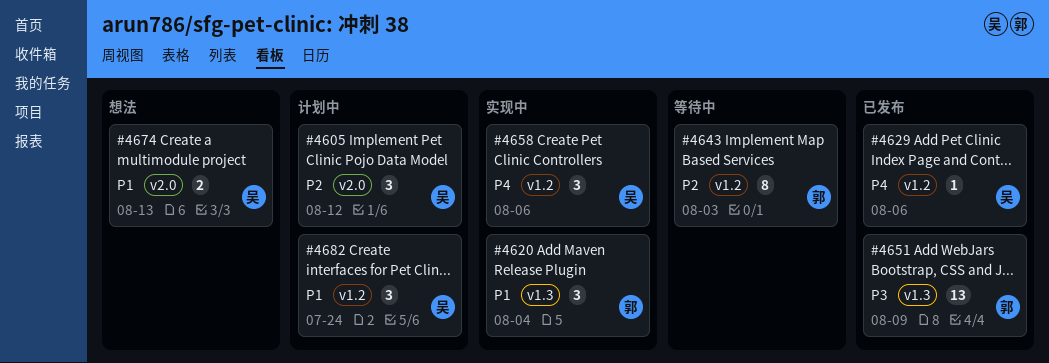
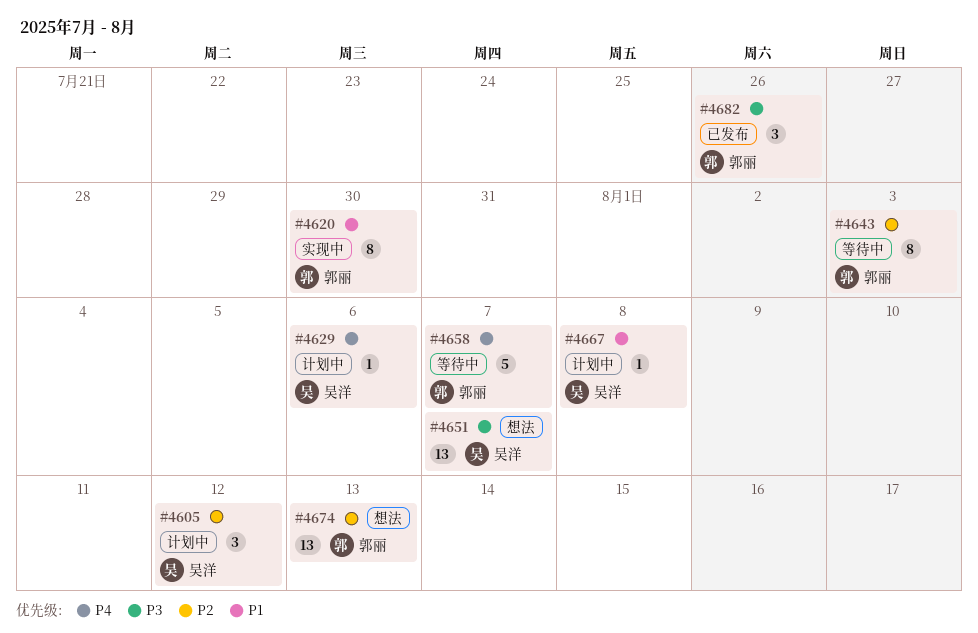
#4620, estimate: 3 -> 8
#4620, due: Aug 4 -> Jul 30
#4629, status: 已发布 -> 计划中
#4651, status: 已发布 -> 想法
#4651, owner: 郭丽 -> 吴洋
#4651, due: Aug 9 -> Aug 7
#4658, status: 实现中 -> 等待中
#4658, owner: 吴洋 -> 郭丽
#4658, estimate: 3 -> 5
#4658, due: Aug 6 -> Aug 7
#4667: none -> present
#4674, owner: 吴洋 -> 郭丽
#4674, priority: P1 -> P2
#4674, estimate: 2 -> 13
#4682, status: 计划中 -> 已发布
#4682, owner: 吴洋 -> 郭丽
#4682, priority: P1 -> P3
#4682, due: Jul 24 -> Jul 26

